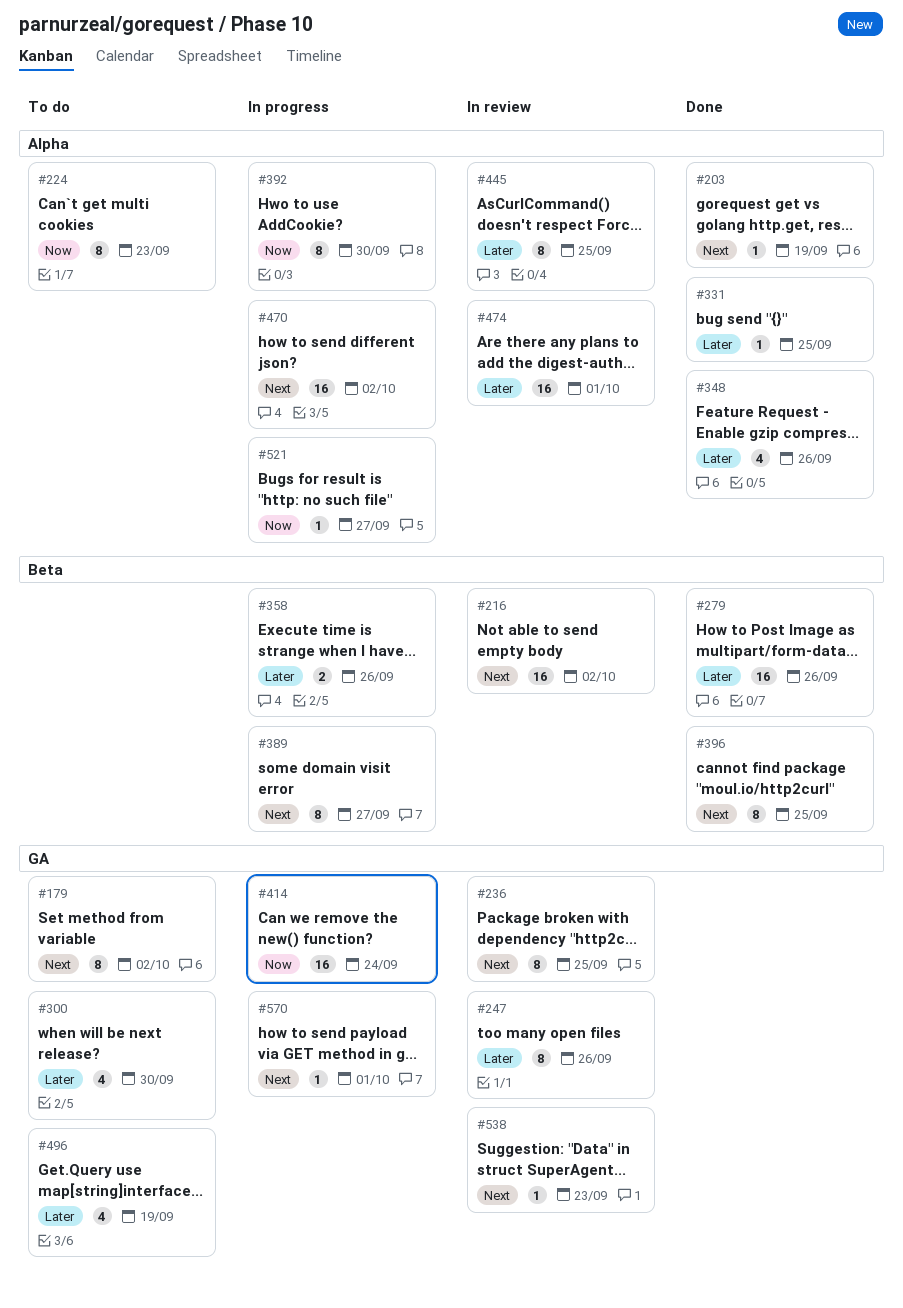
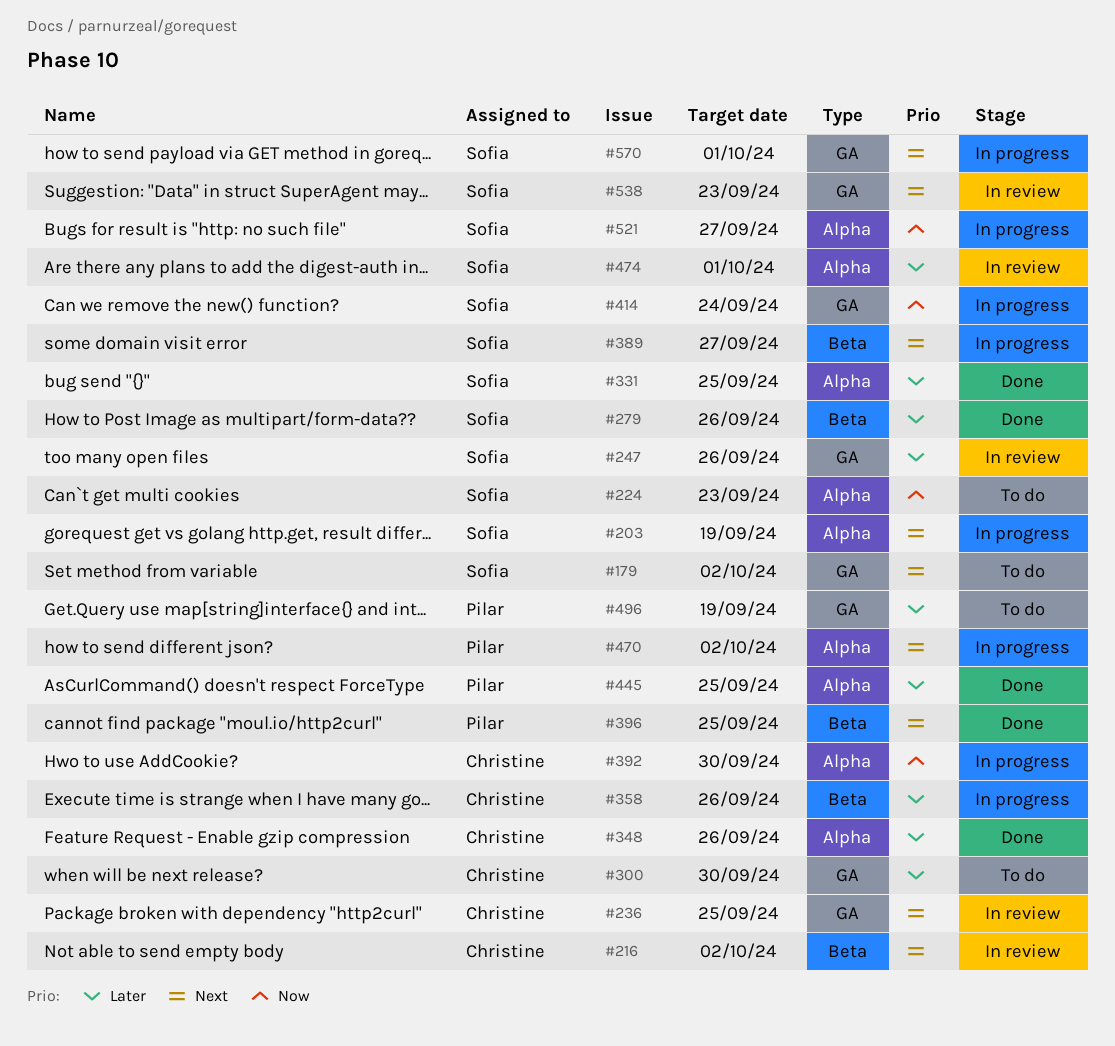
#203, status: Done -> In progress
#445, status: In review -> Done

